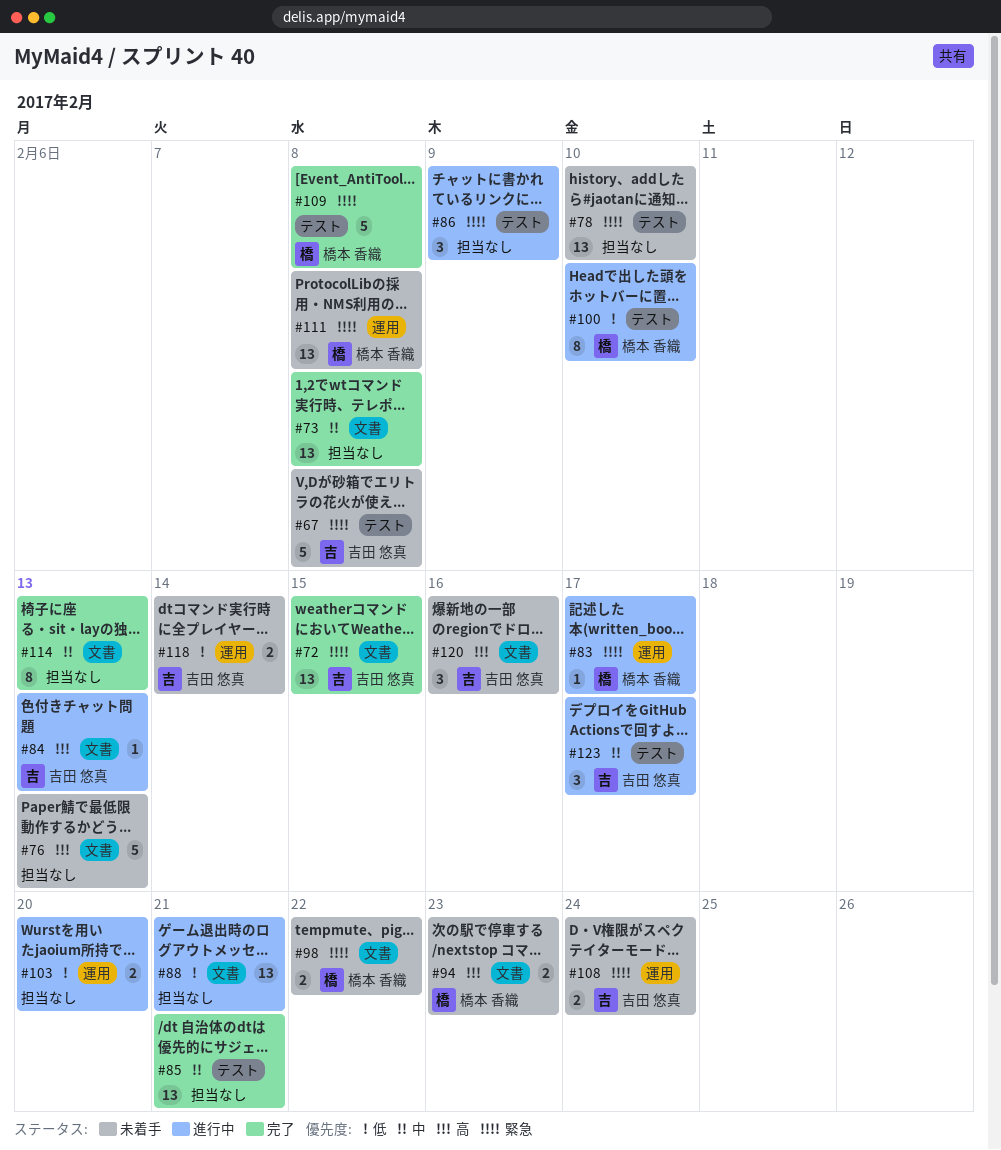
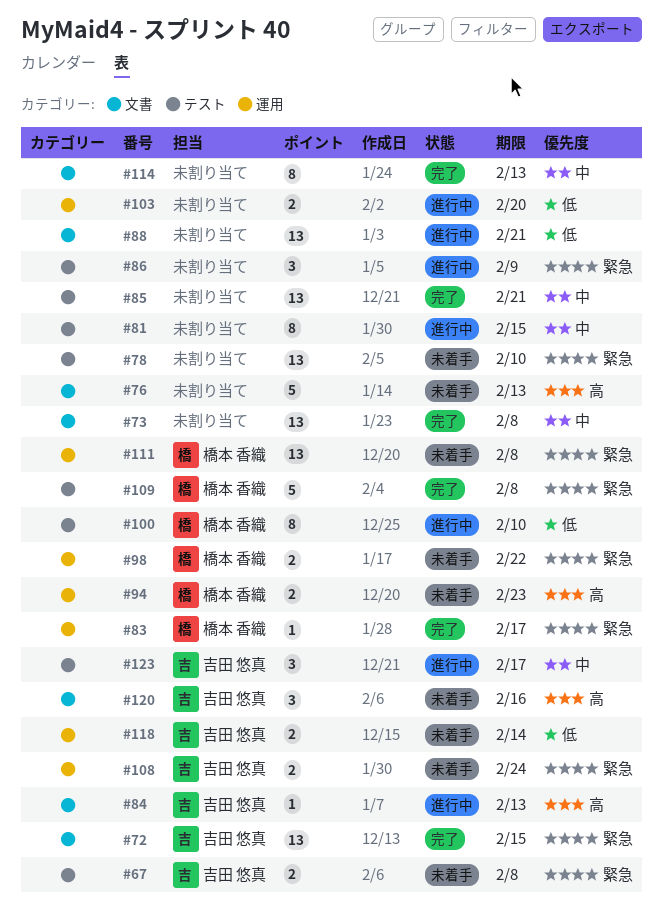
#67, estimate: 5 -> 2
#81: none -> present
#83, status: 進行中 -> 完了
#94, label: 文書 -> 運用
#98, label: 文書 -> 運用

